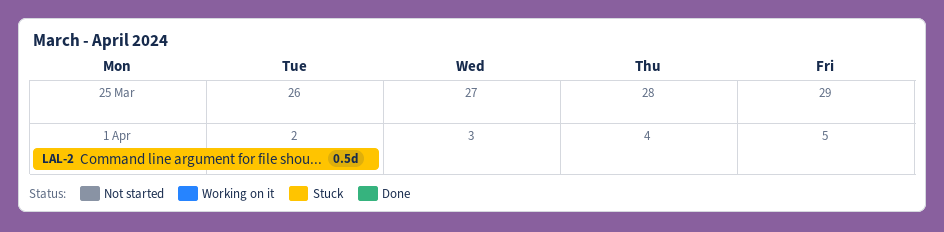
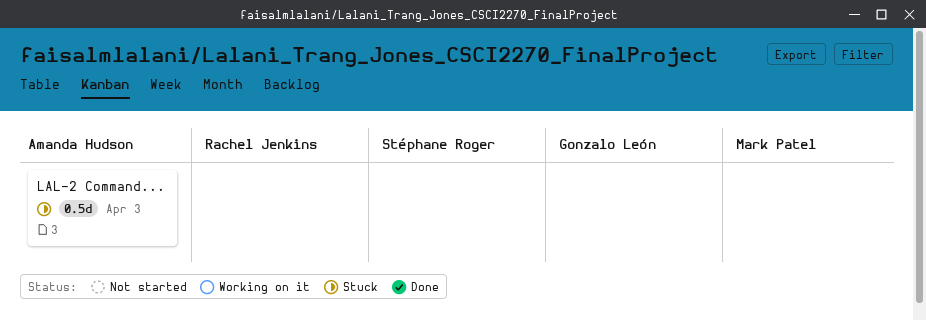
LAL-2, due: Apr 2 -> Apr 3

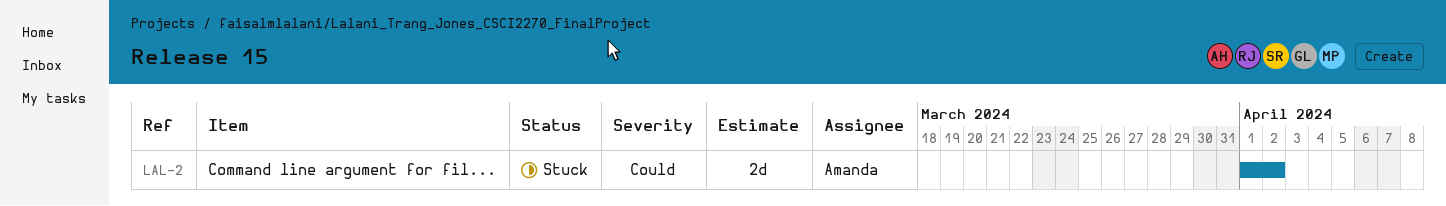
LAL-2, estimate: 0.5d -> 2d
LAL-2, due: Apr 3 -> Apr 2

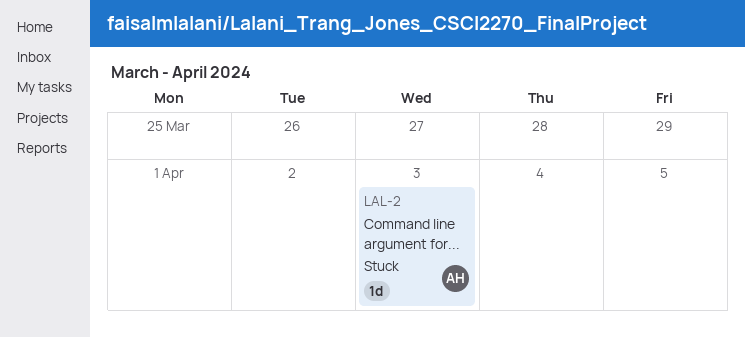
LAL-2, estimate: 2d -> 1d
LAL-2, due: Apr 2 -> Apr 3

